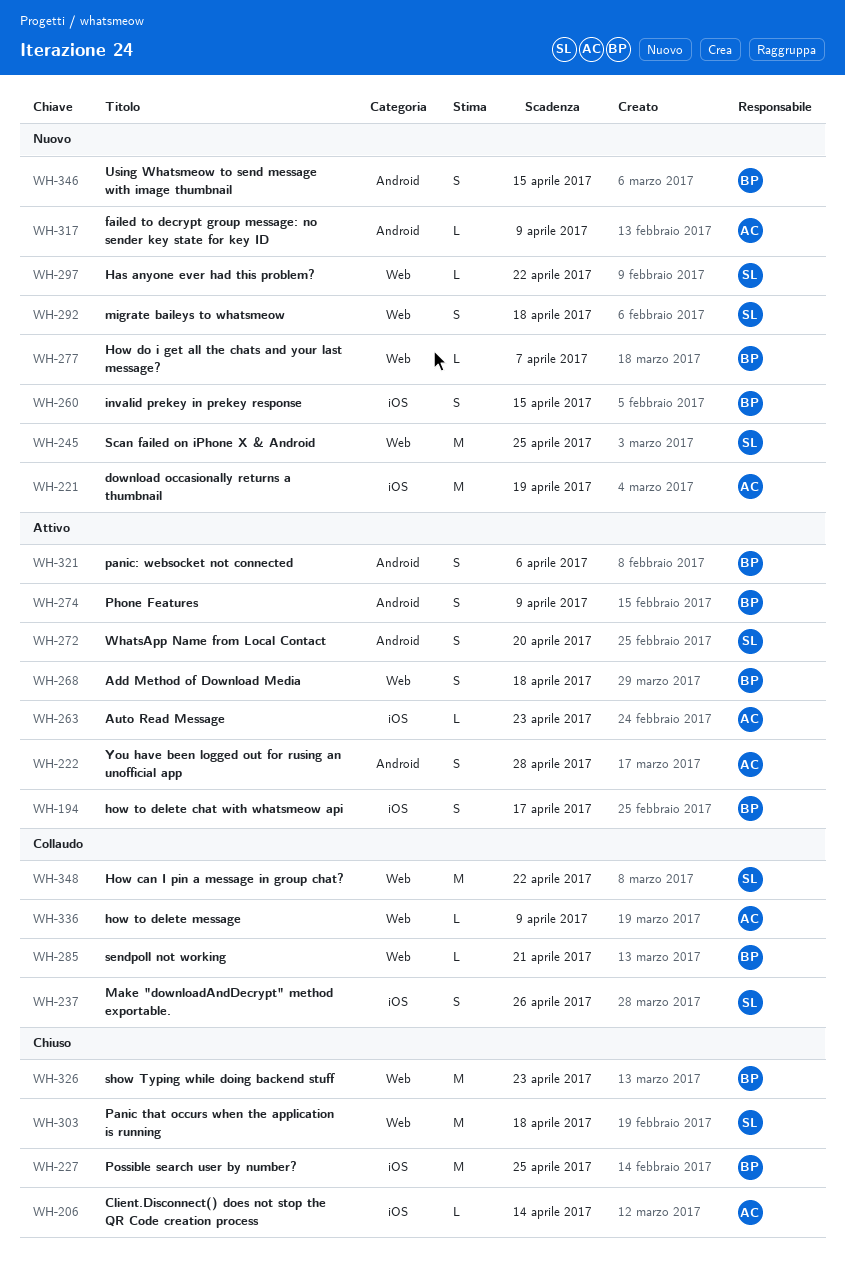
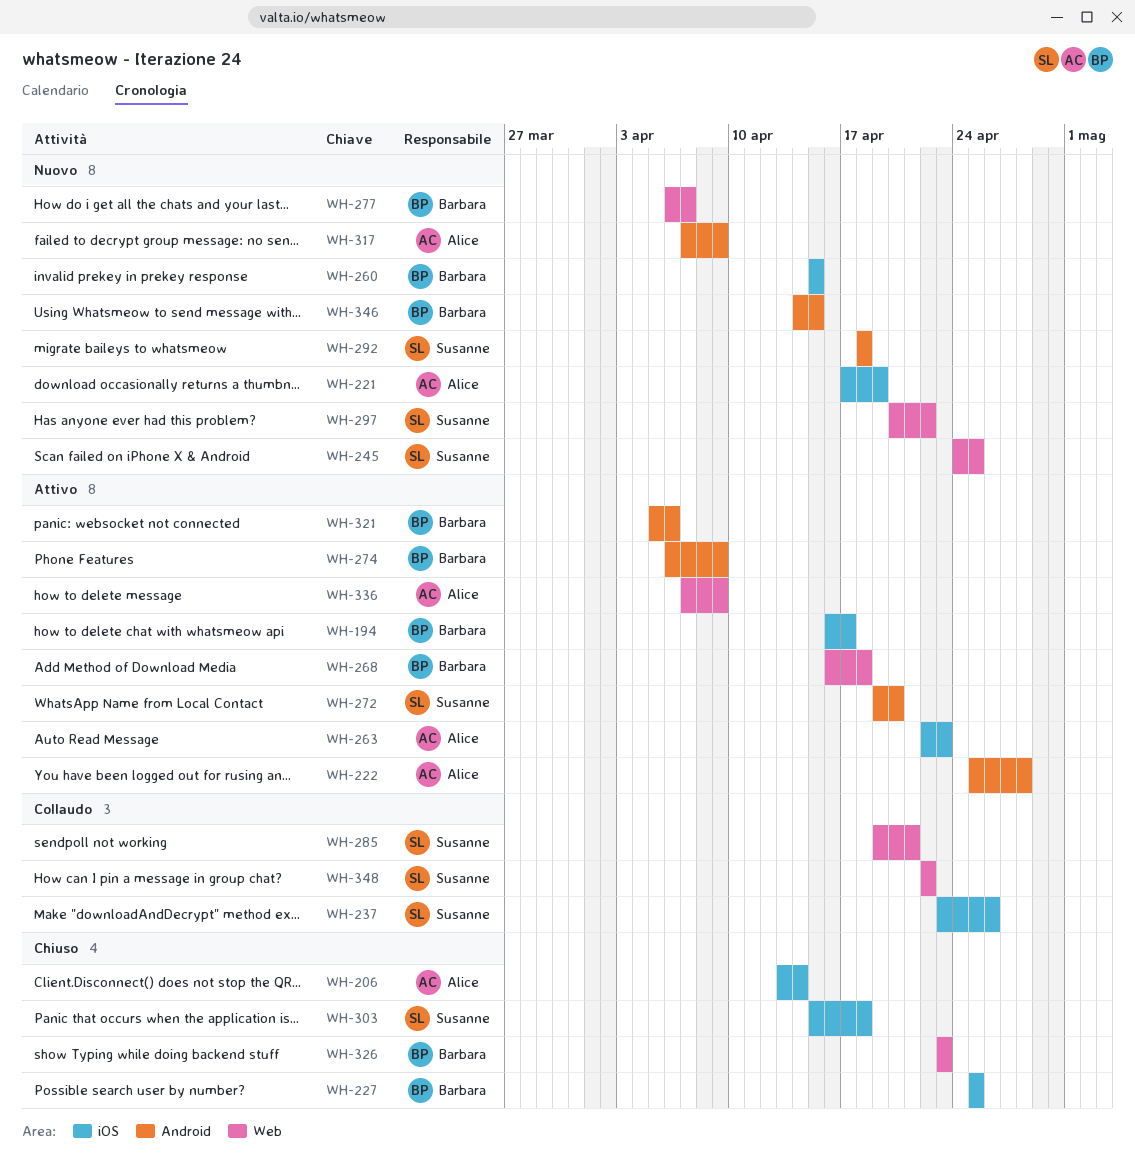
WH-285, owner: Barbara -> Susanne
WH-292, label: Web -> Android
WH-303, label: Web -> iOS
WH-336, status: Collaudo -> Attivo

